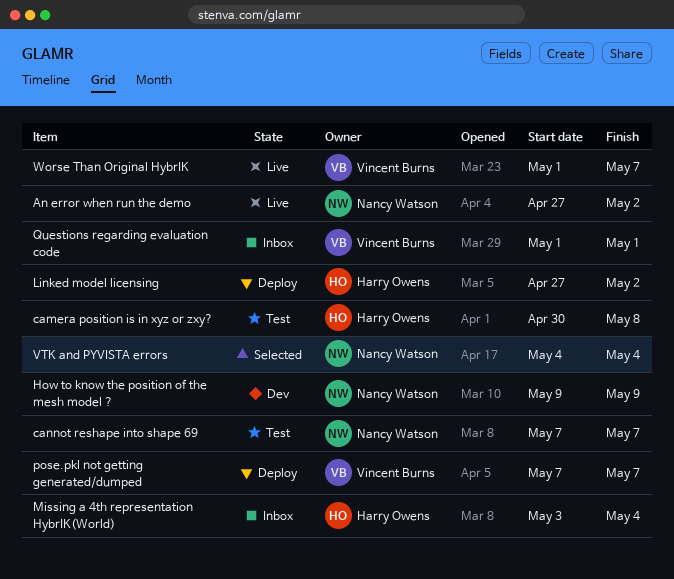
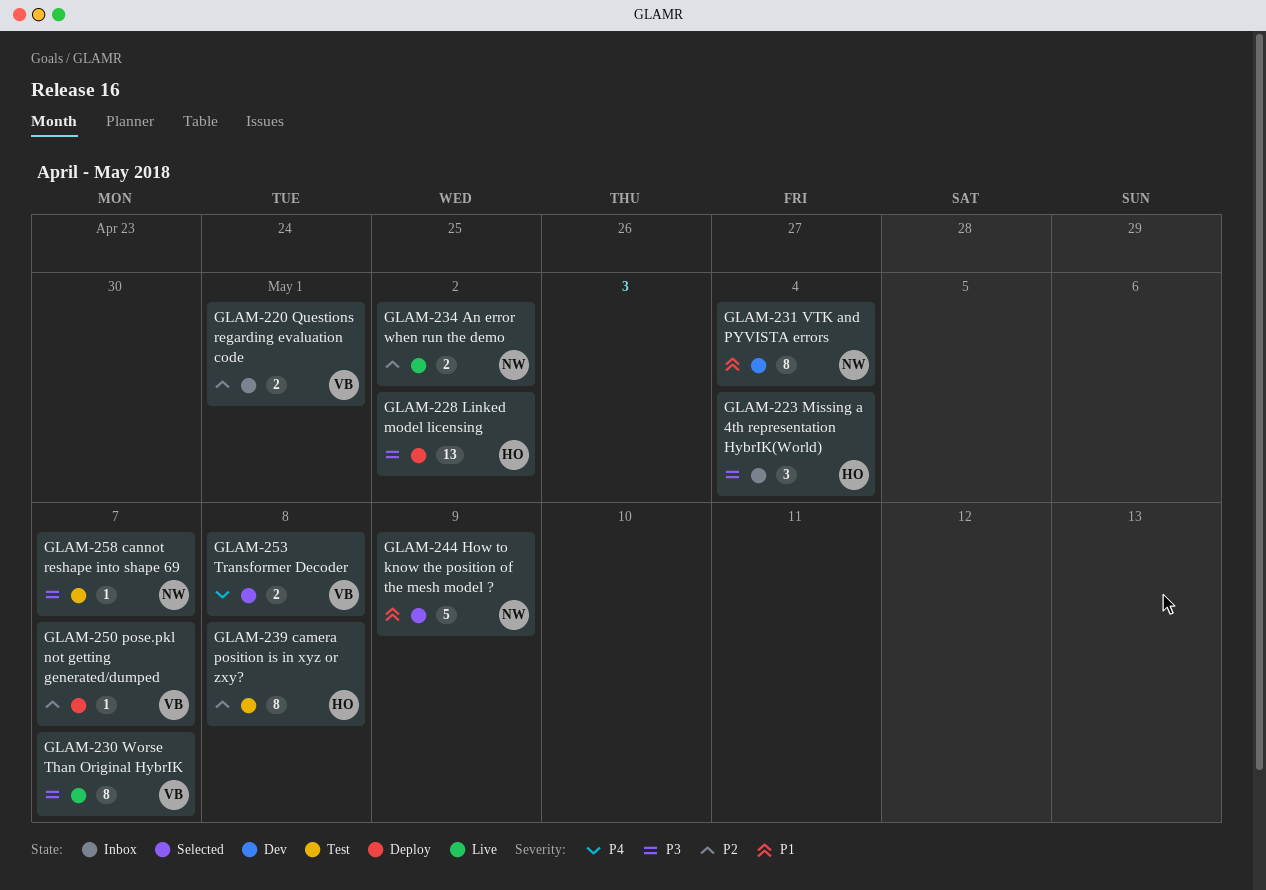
How to know the position of the mesh model ?, status: Dev -> Selected
Transformer Decoder: none -> present
VTK and PYVISTA errors, status: Selected -> Dev

